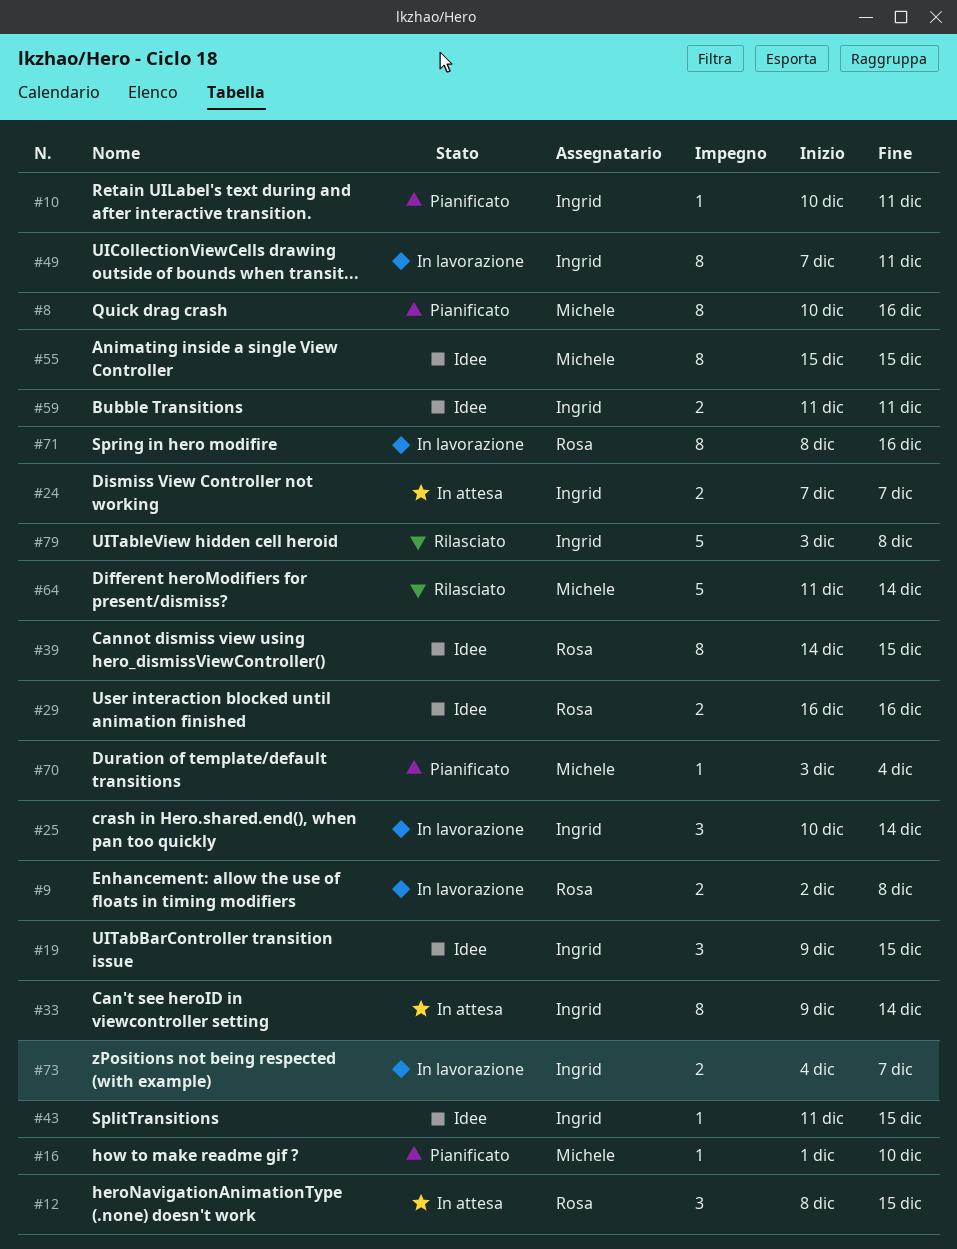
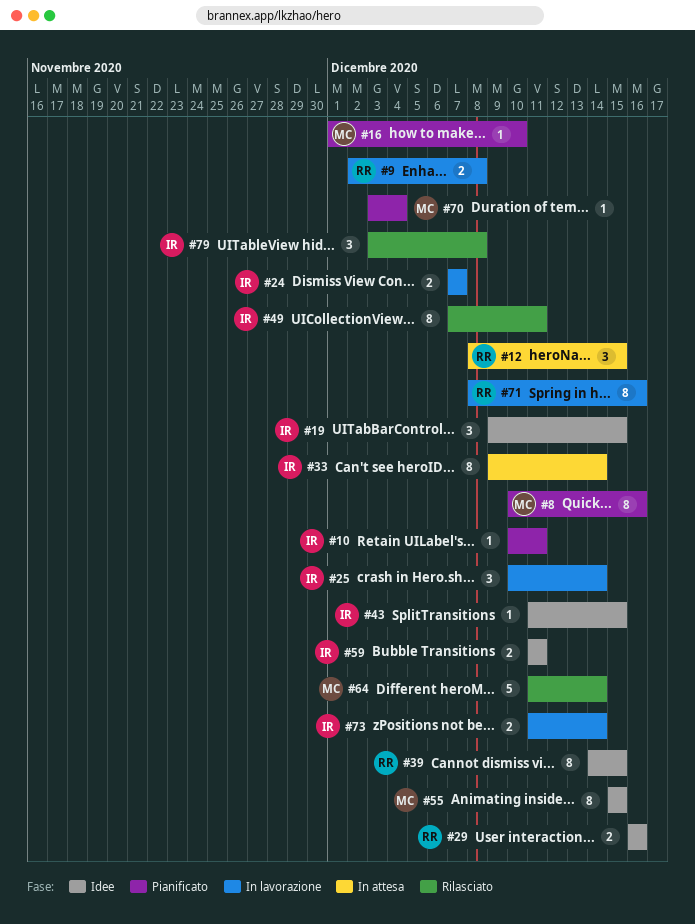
#24, status: In attesa -> In lavorazione
#49, status: In lavorazione -> Rilasciato
#73, start: Dec 4 -> Dec 11
#73, due: Dec 7 -> Dec 14
#79, estimate: 5 -> 3

